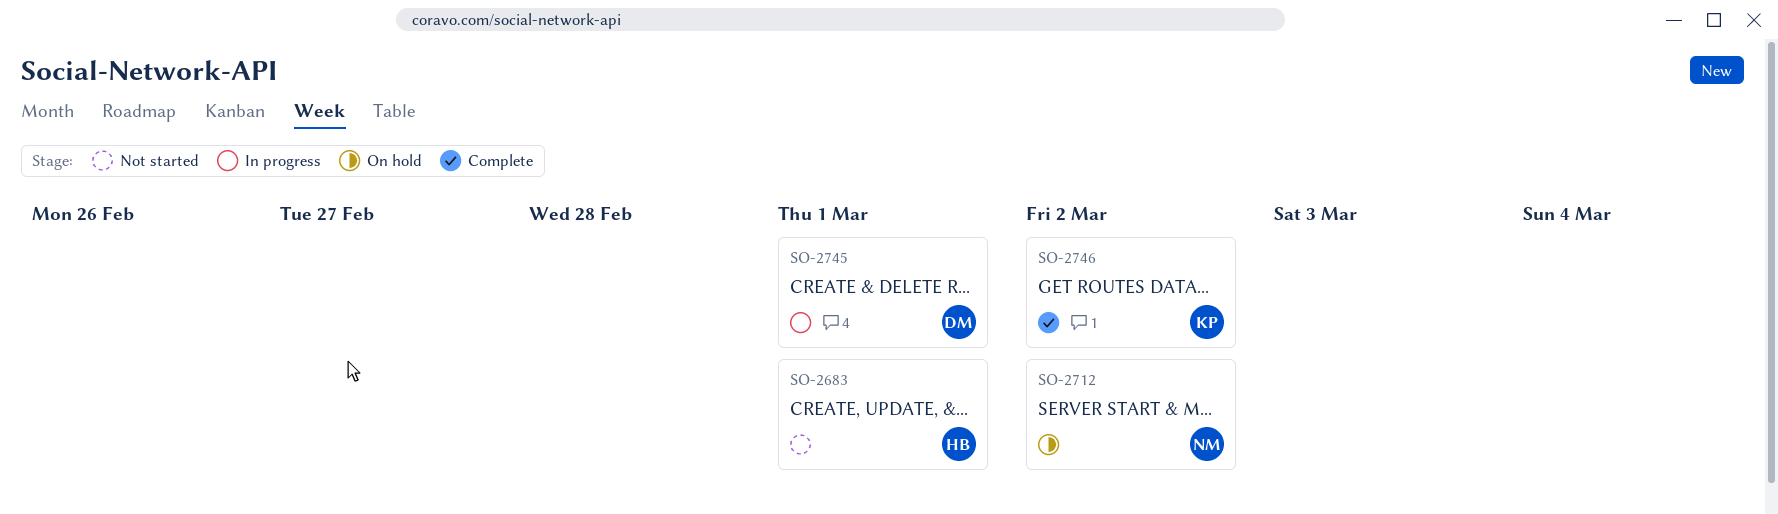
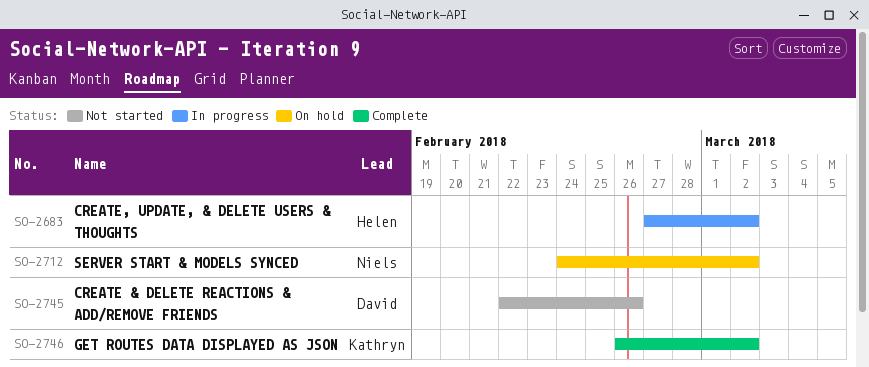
SO-2683, status: Not started -> In progress
SO-2683, due: Mar 1 -> Mar 2
SO-2745, status: In progress -> Not started
SO-2745, due: Mar 1 -> Feb 26

